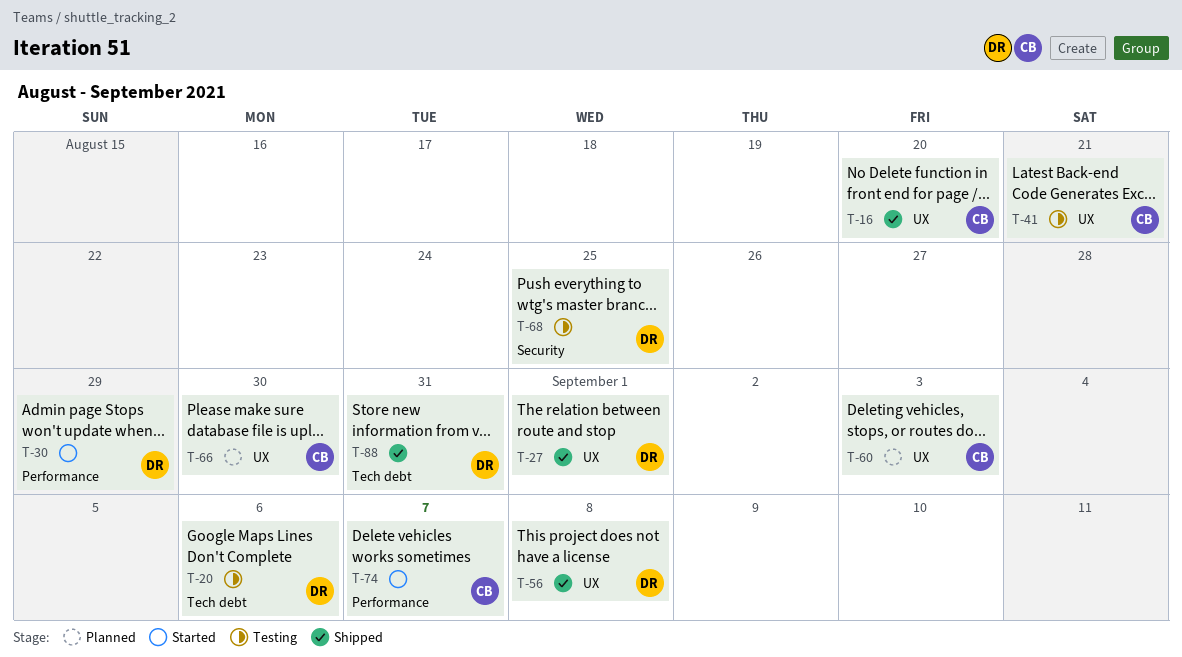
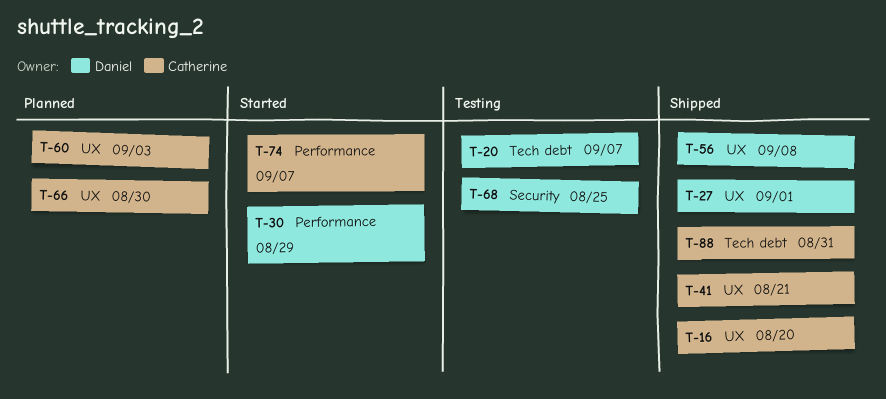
T-20, due: Sep 6 -> Sep 7
T-41, status: Testing -> Shipped
T-88, owner: Daniel -> Catherine

